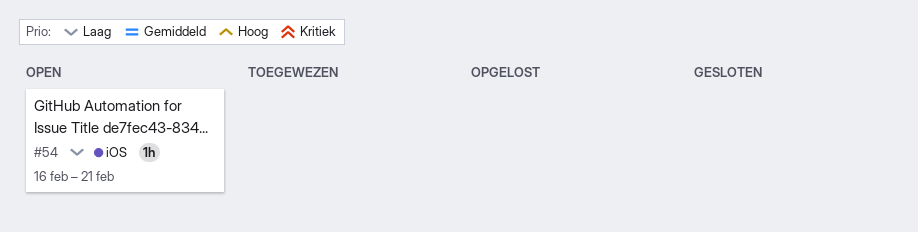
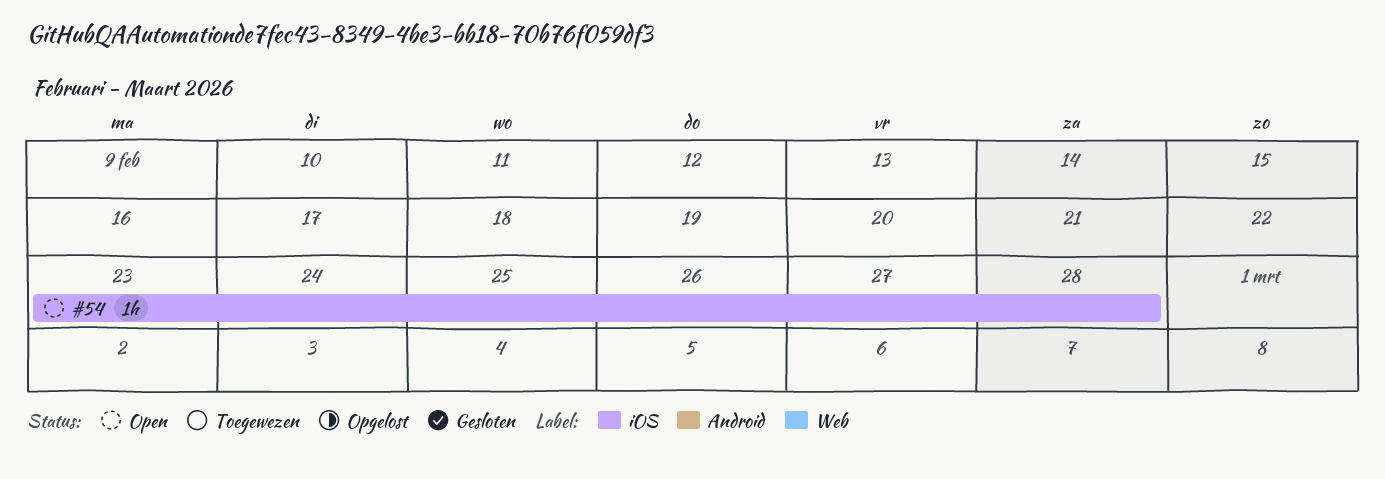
#54, start: Feb 16 -> Feb 23
#54, due: Feb 21 -> Feb 28

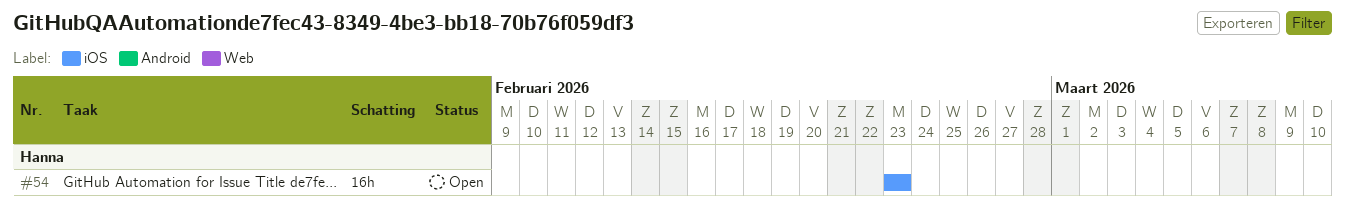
#54, estimate: 1h -> 16h
#54, due: Feb 28 -> Feb 23

